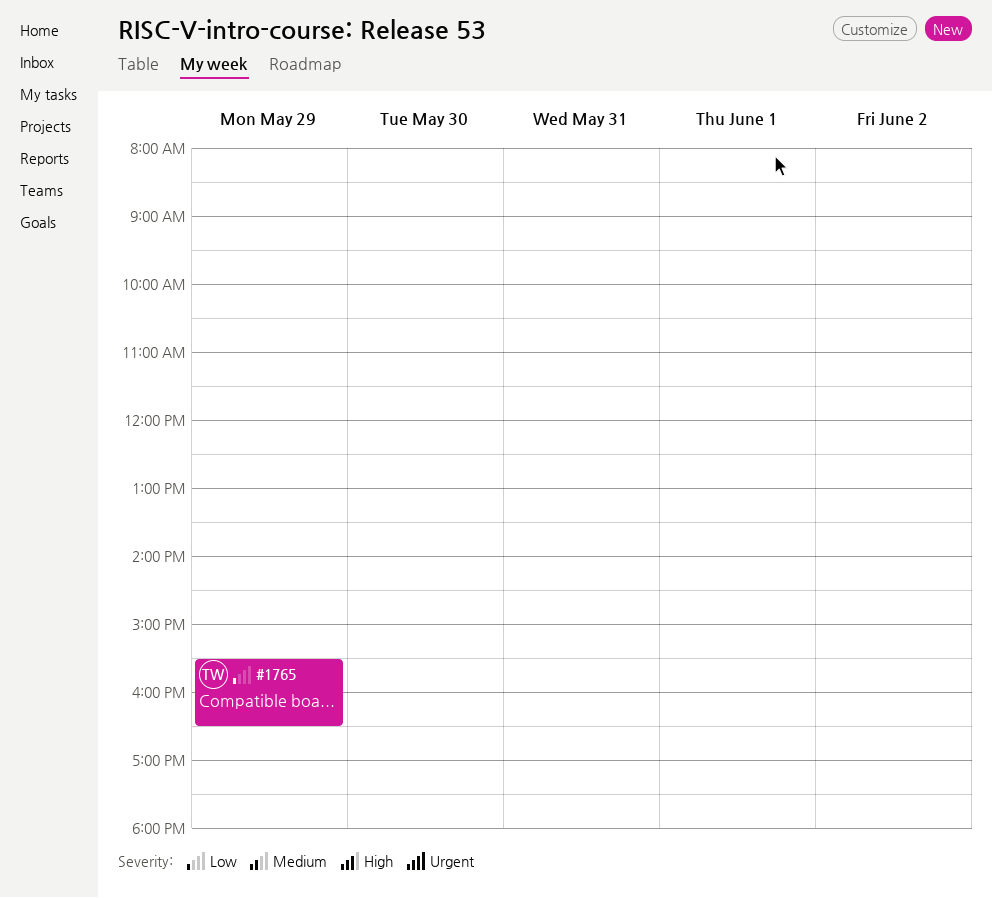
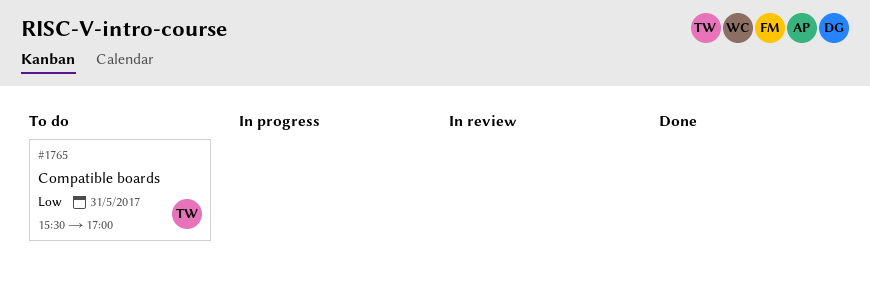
#1765, day: May 29 -> May 31
#1765, ends: 16:30 -> 17:00

